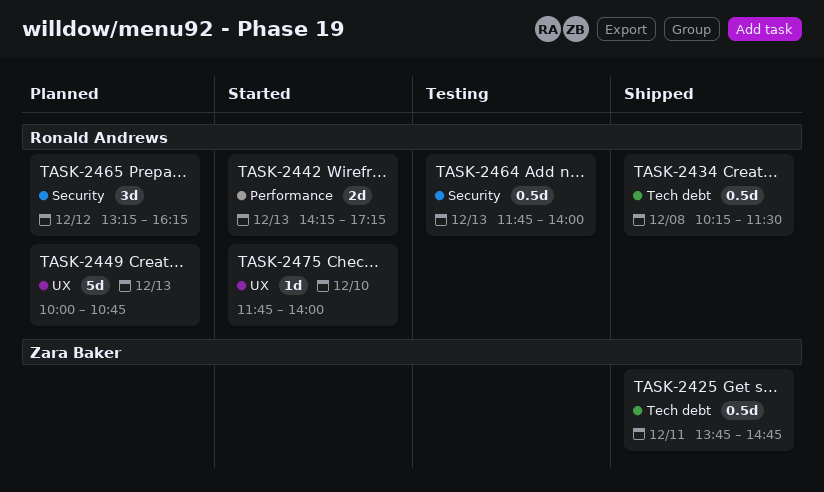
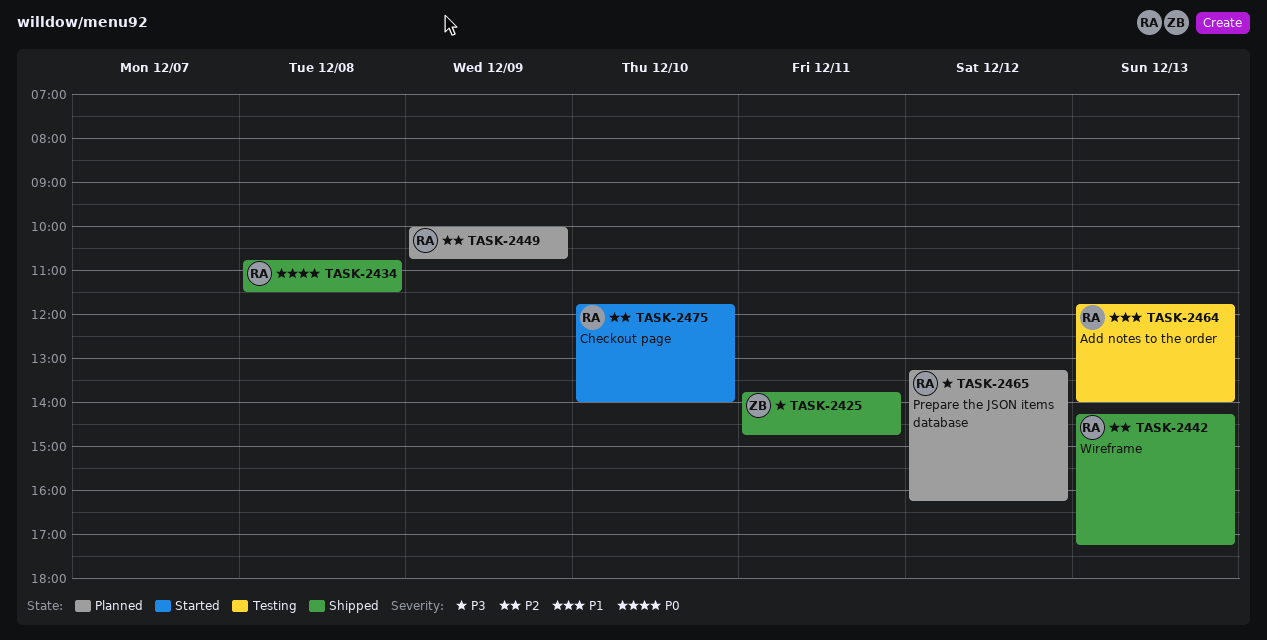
TASK-2434, begins: 10:15 -> 10:45
TASK-2442, status: Started -> Shipped
TASK-2449, day: Dec 13 -> Dec 9

